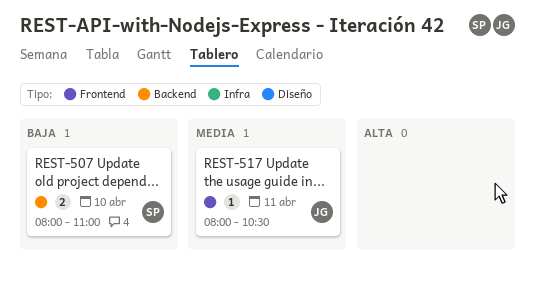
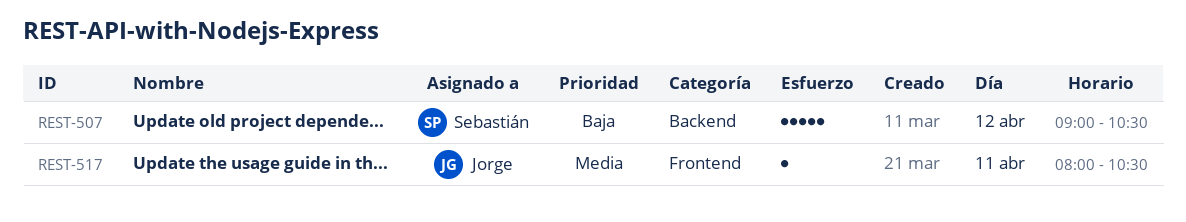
REST-507, estimate: 2 -> 5
REST-507, day: Apr 10 -> Apr 12
REST-507, begins: 08:00 -> 09:00
REST-507, ends: 11:00 -> 10:30

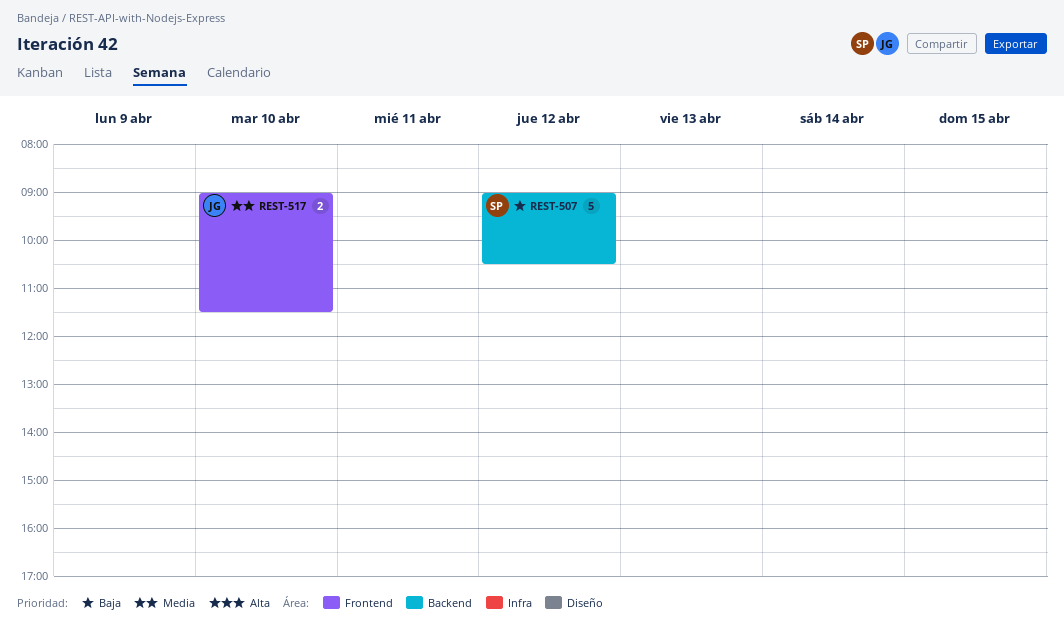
REST-517, estimate: 1 -> 2
REST-517, day: Apr 11 -> Apr 10
REST-517, begins: 08:00 -> 09:00
REST-517, ends: 10:30 -> 11:30

